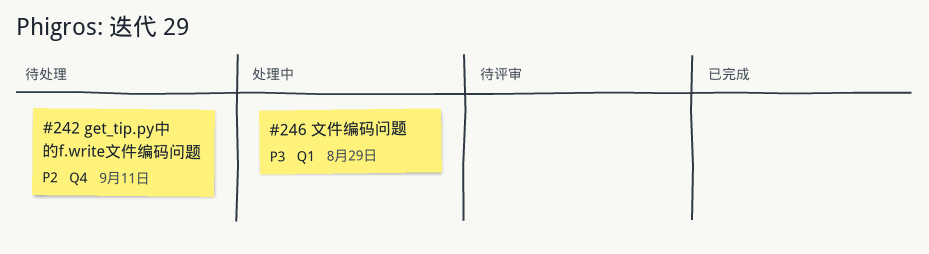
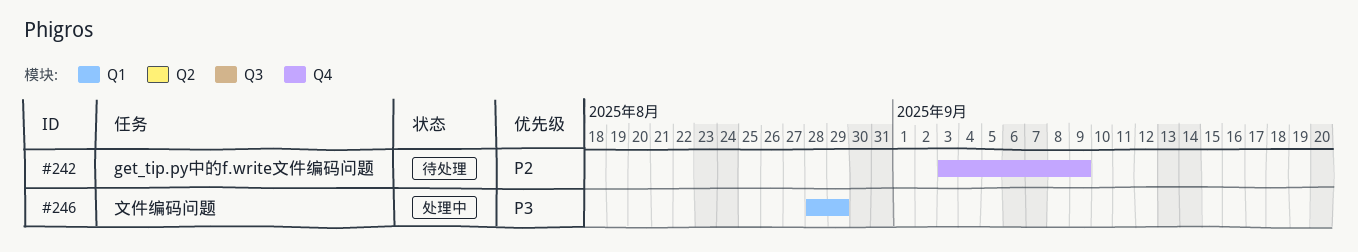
#242, due: Sep 11 -> Sep 9

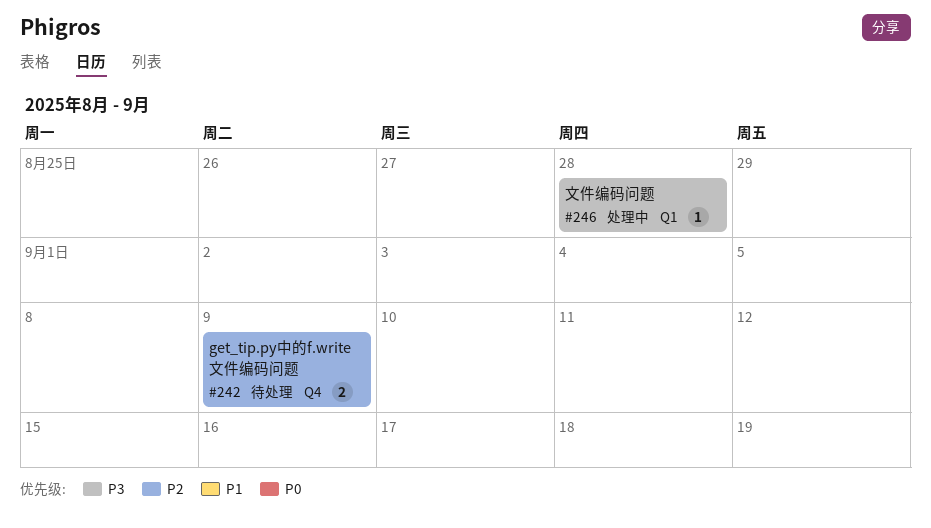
#246, due: Aug 29 -> Aug 28

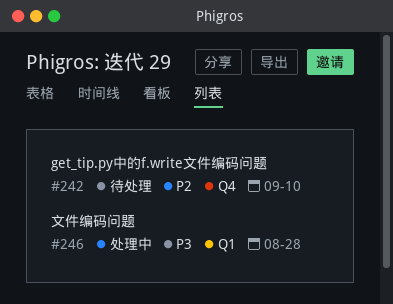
#242, due: Sep 9 -> Sep 10

